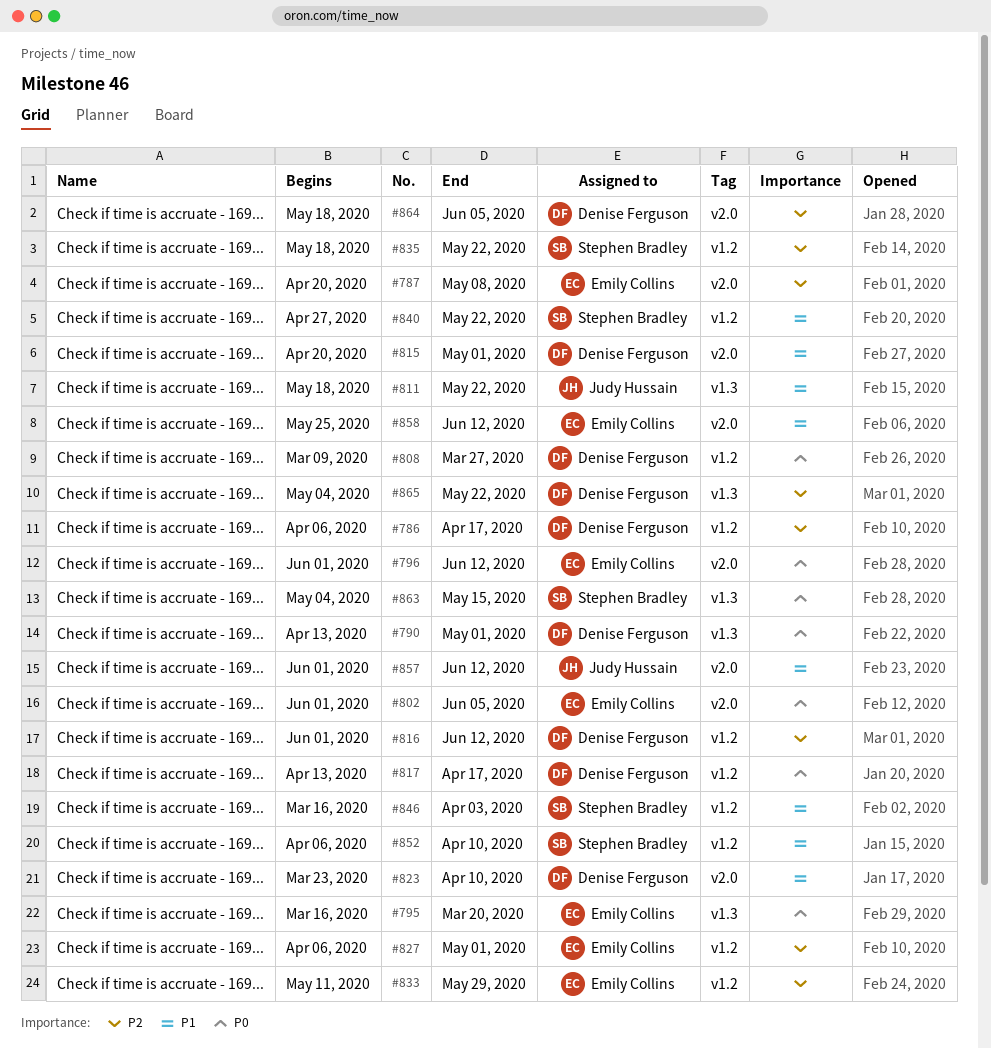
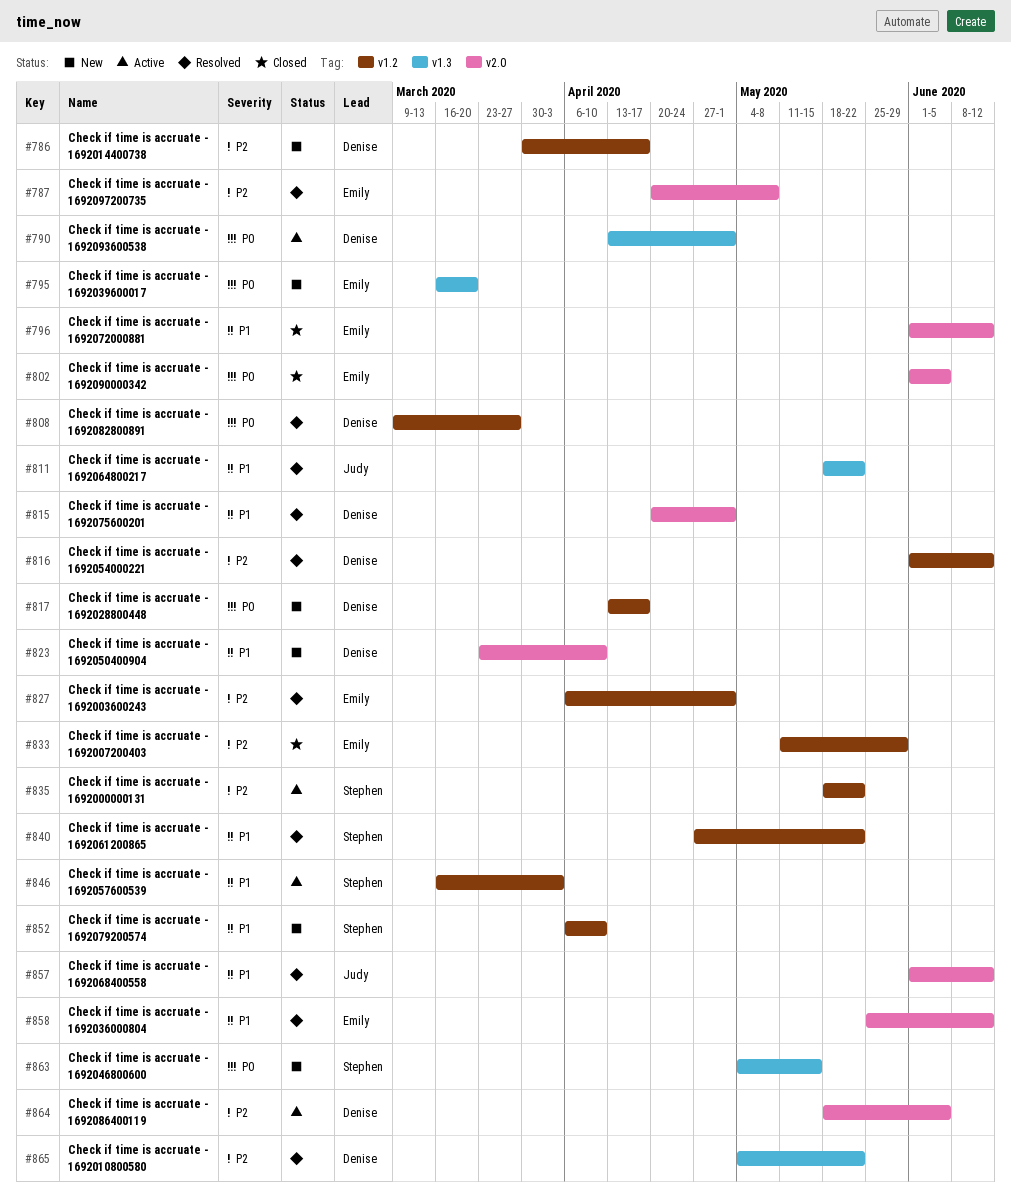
#786, start: Apr 6 -> Mar 30
#796, priority: P0 -> P1

